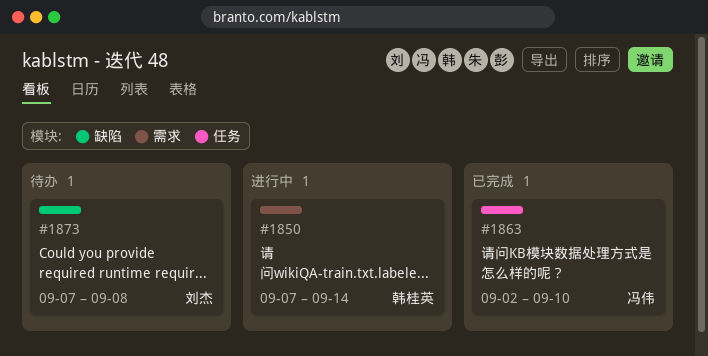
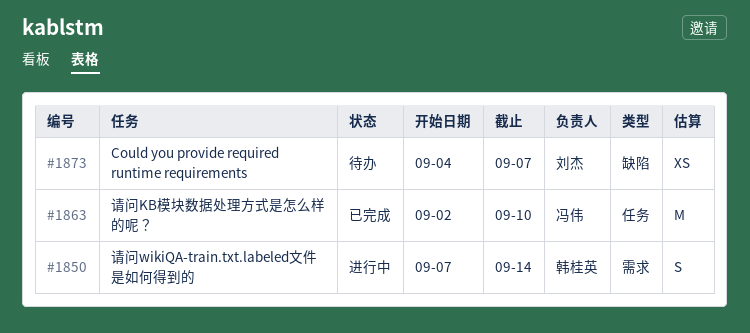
#1873, start: Sep 7 -> Sep 4
#1873, due: Sep 8 -> Sep 7

